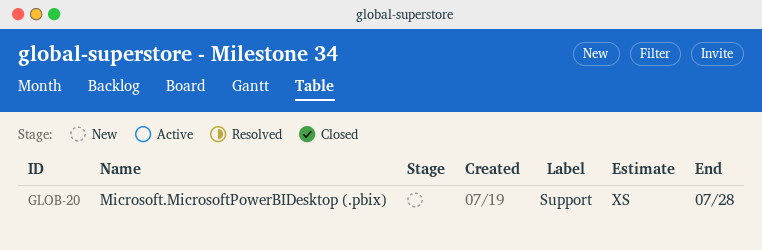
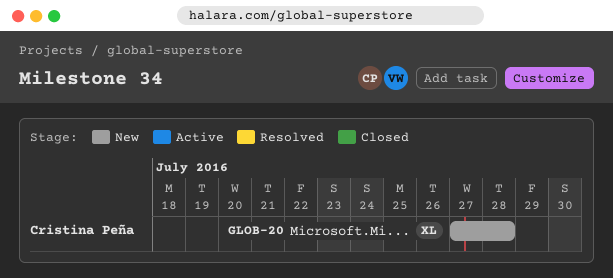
GLOB-20, estimate: XS -> XL

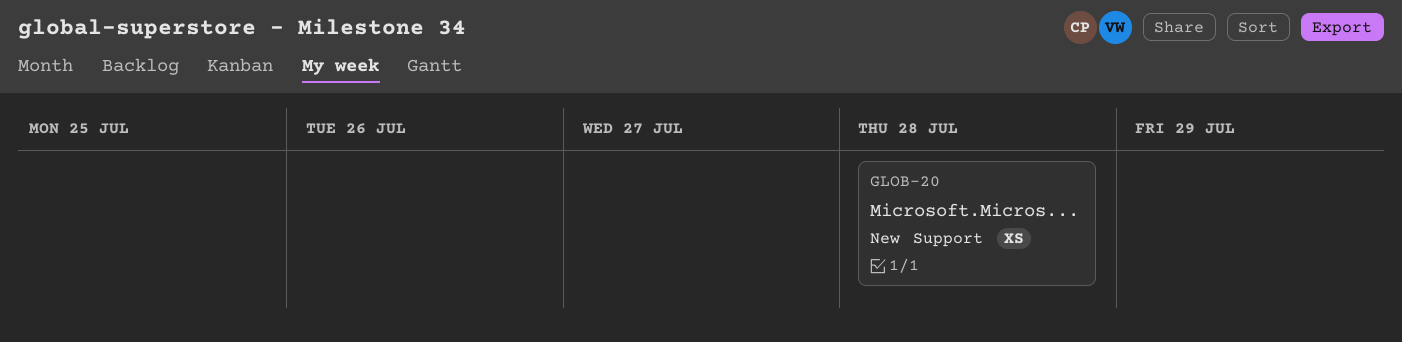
GLOB-20, estimate: XL -> XS

